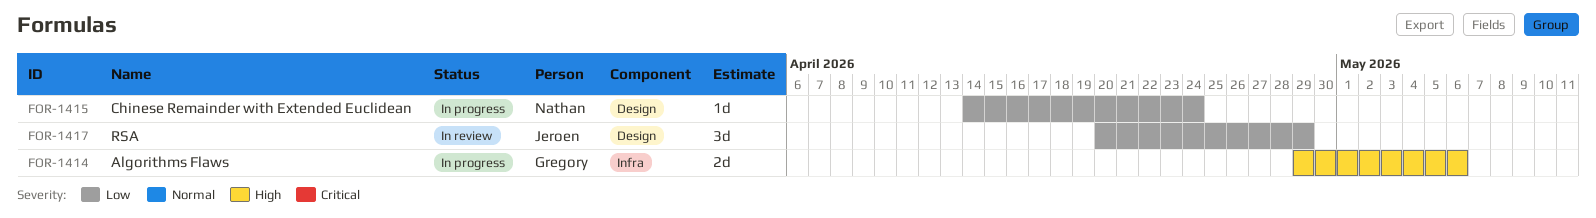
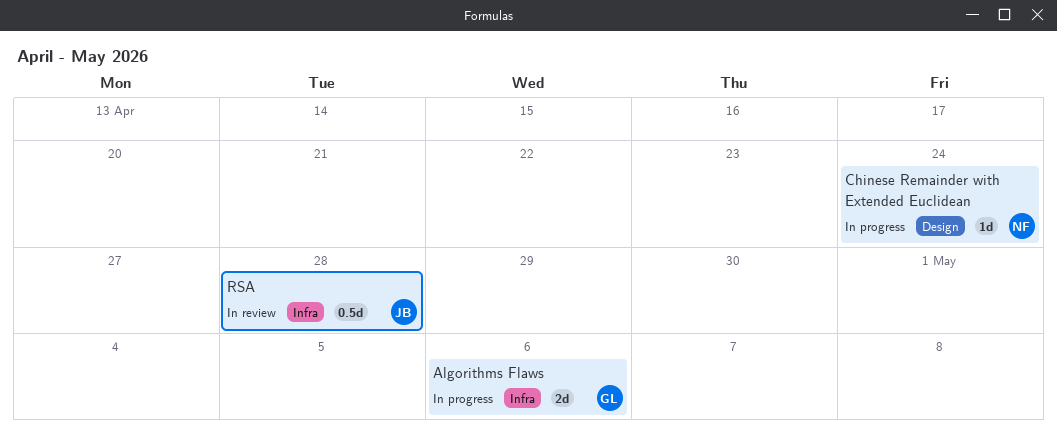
RSA, label: Design -> Infra
RSA, estimate: 3d -> 0.5d
RSA, due: Apr 29 -> Apr 28

